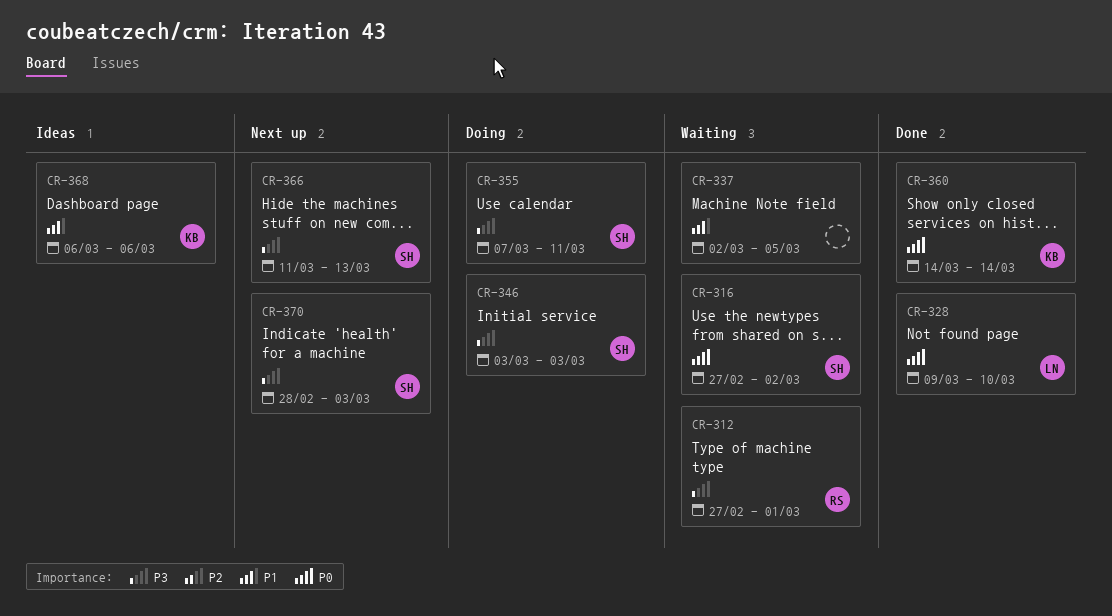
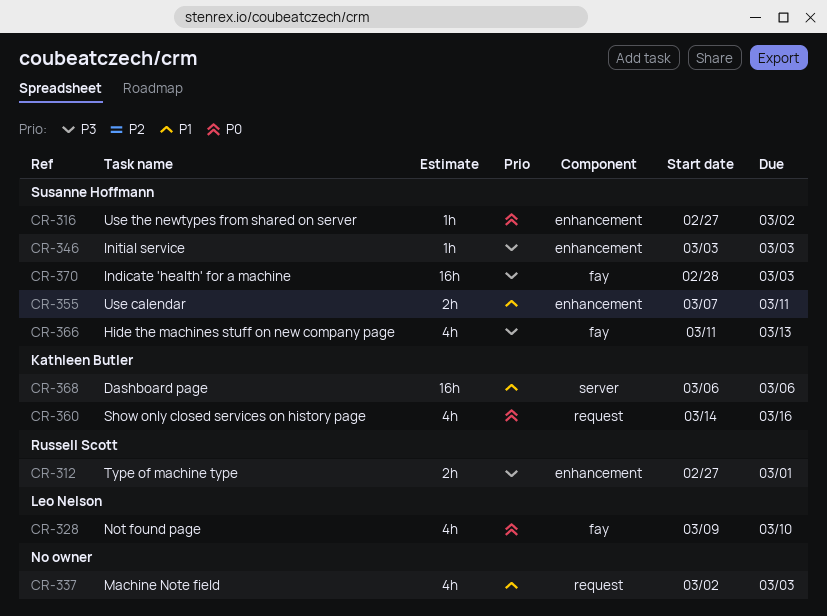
CR-337, due: Mar 5 -> Mar 3
CR-355, priority: P3 -> P1
CR-360, due: Mar 14 -> Mar 16

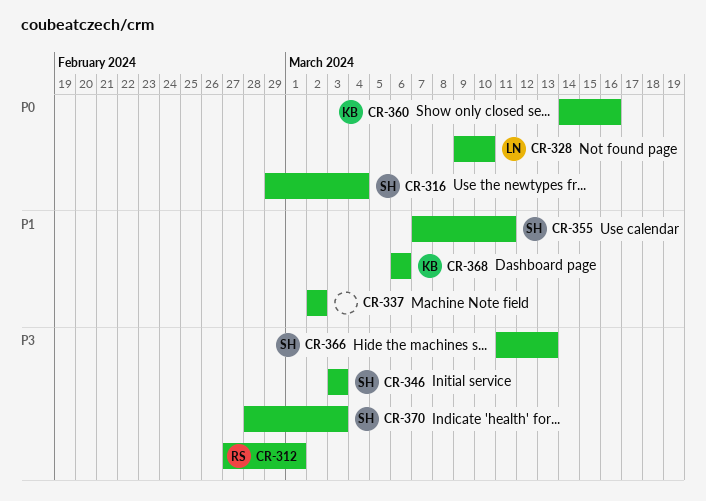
CR-316, start: Feb 27 -> Feb 29
CR-316, due: Mar 2 -> Mar 4
CR-337, due: Mar 3 -> Mar 2

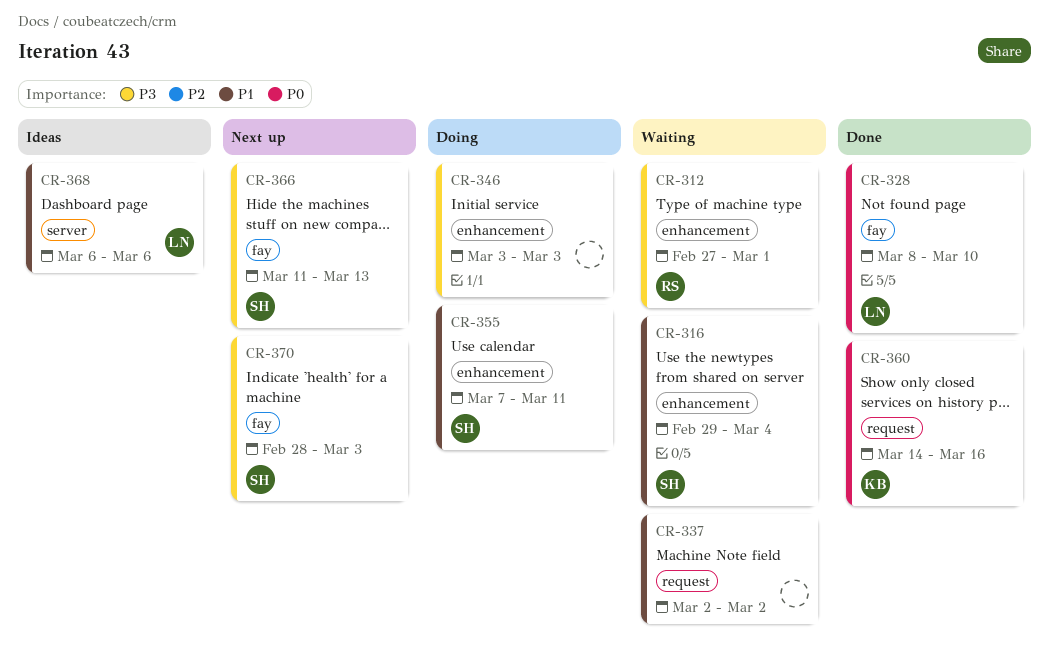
CR-316, priority: P0 -> P1
CR-328, start: Mar 9 -> Mar 8
CR-346, owner: SH -> none
CR-368, owner: KB -> LN

